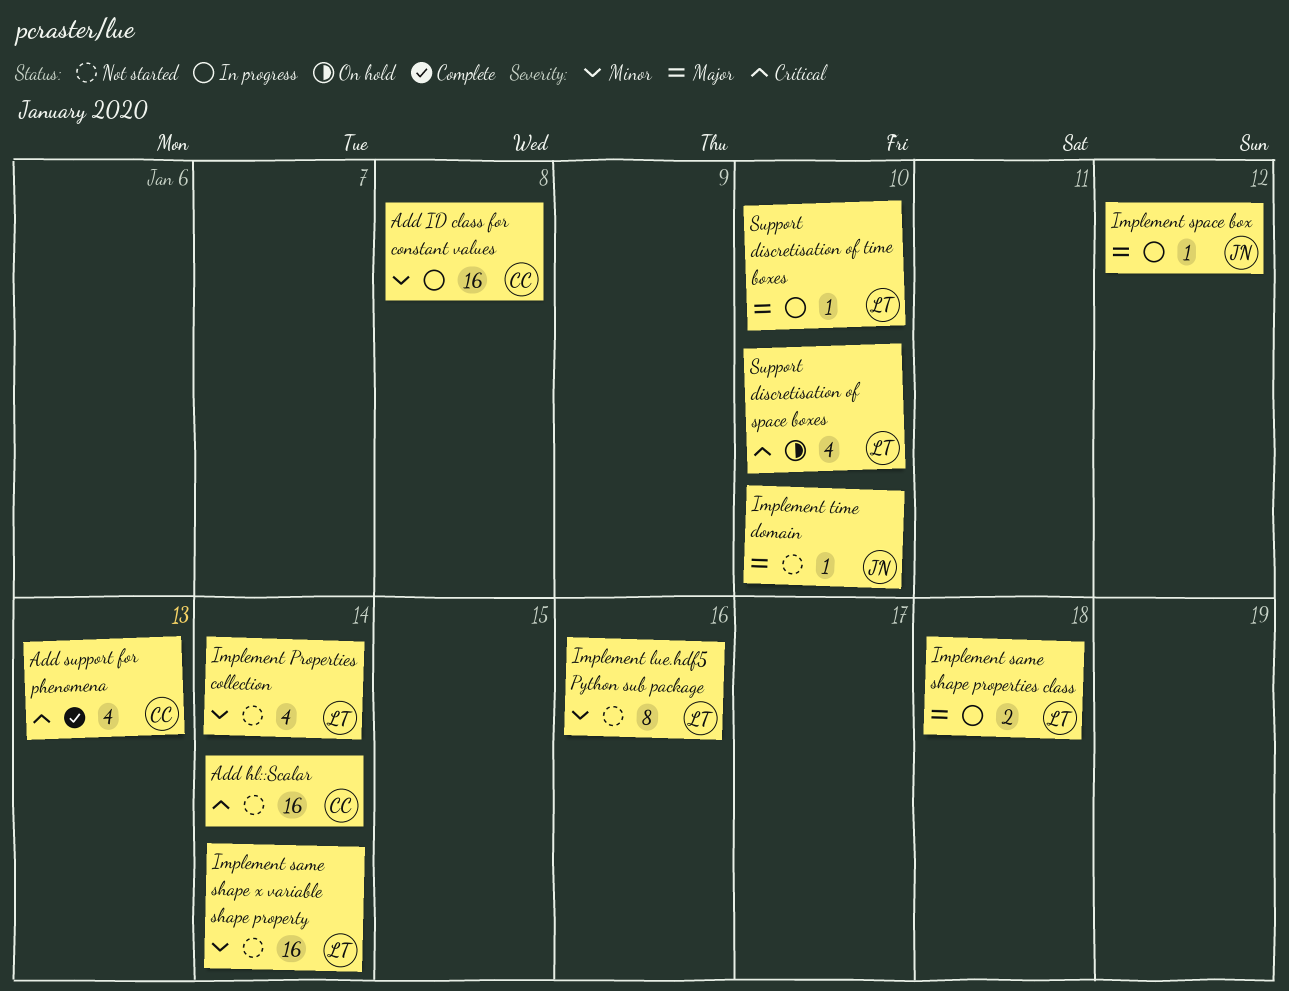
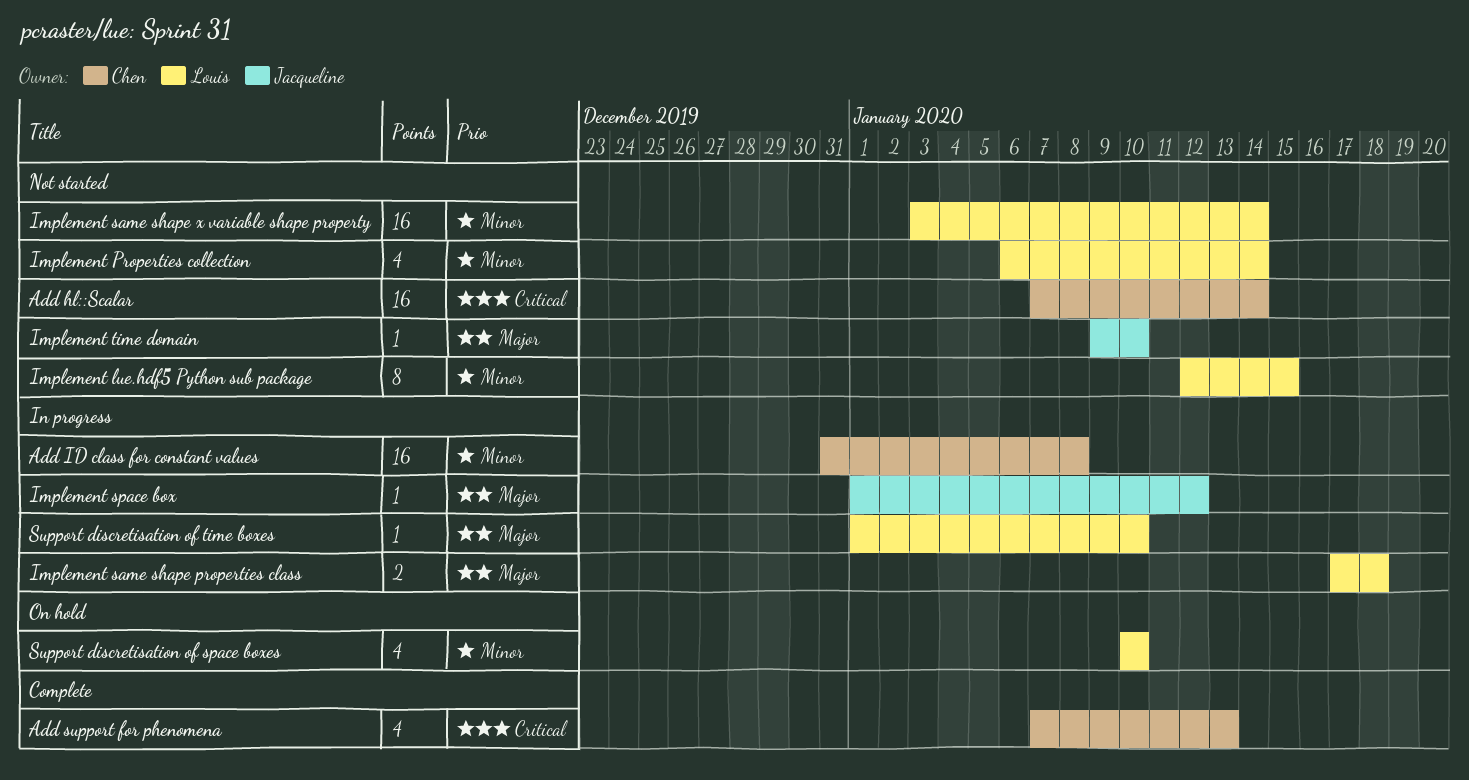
Implement lue.hdf5 Python sub package, due: Jan 16 -> Jan 15
Support discretisation of space boxes, priority: Critical -> Minor

